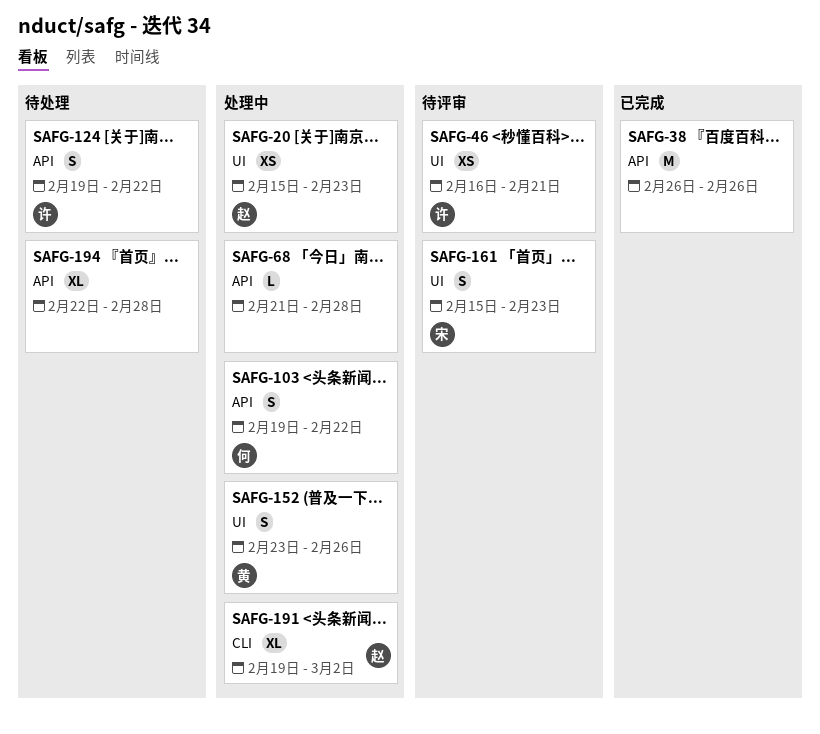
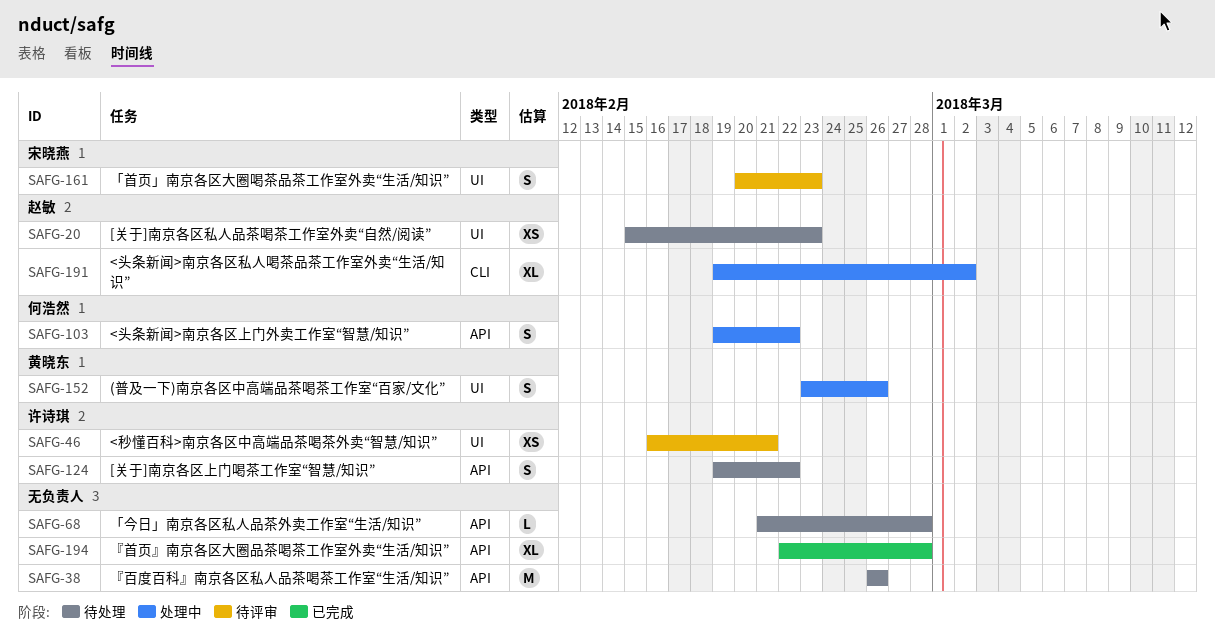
SAFG-20, status: 处理中 -> 待处理
SAFG-38, status: 已完成 -> 待处理
SAFG-68, status: 处理中 -> 待处理
SAFG-161, start: Feb 15 -> Feb 20
SAFG-194, status: 待处理 -> 已完成

